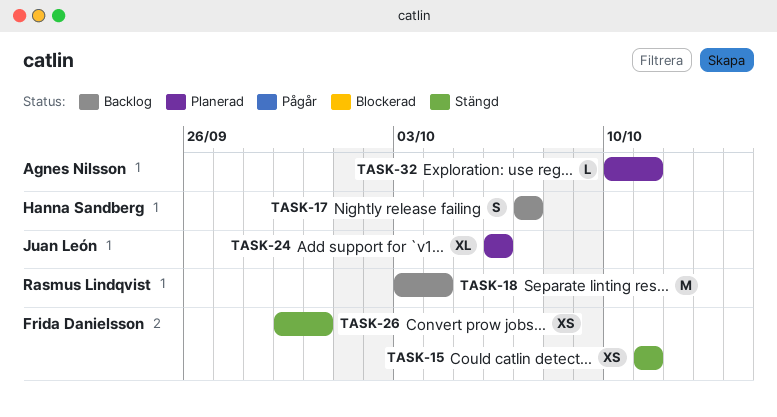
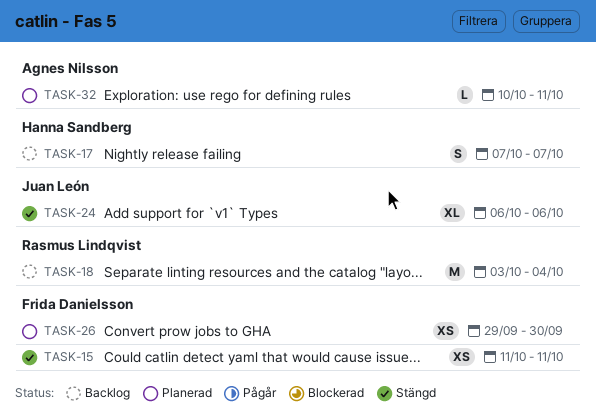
TASK-24, status: Planerad -> Stängd
TASK-26, status: Stängd -> Planerad

